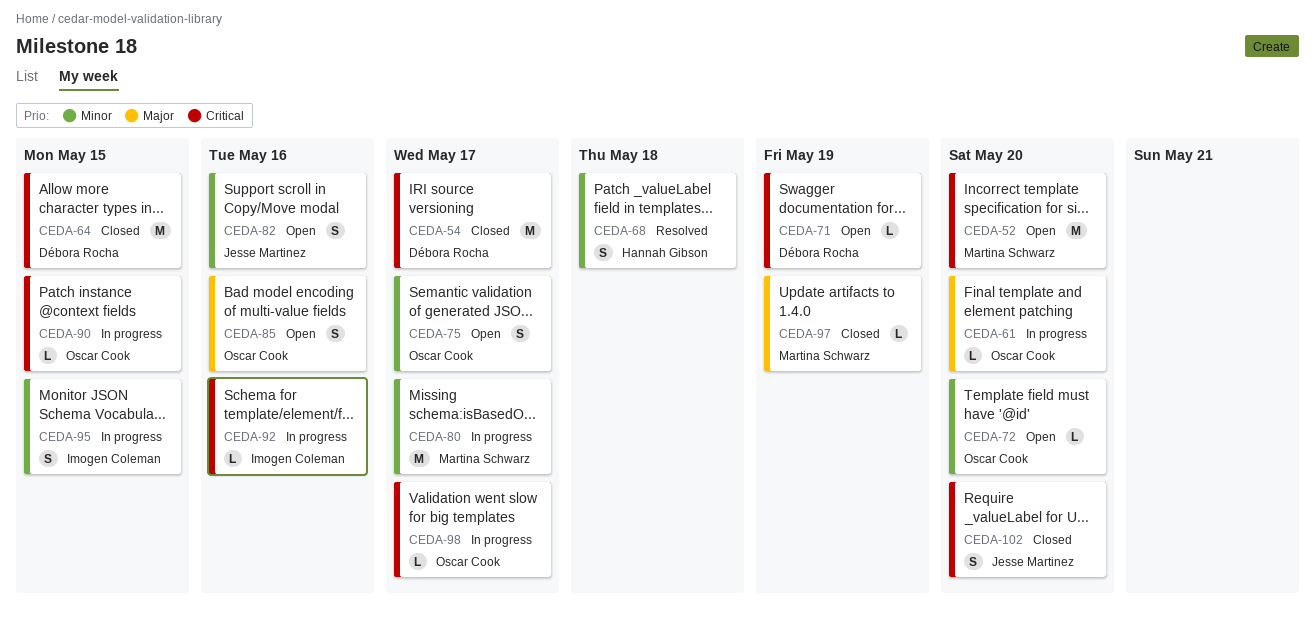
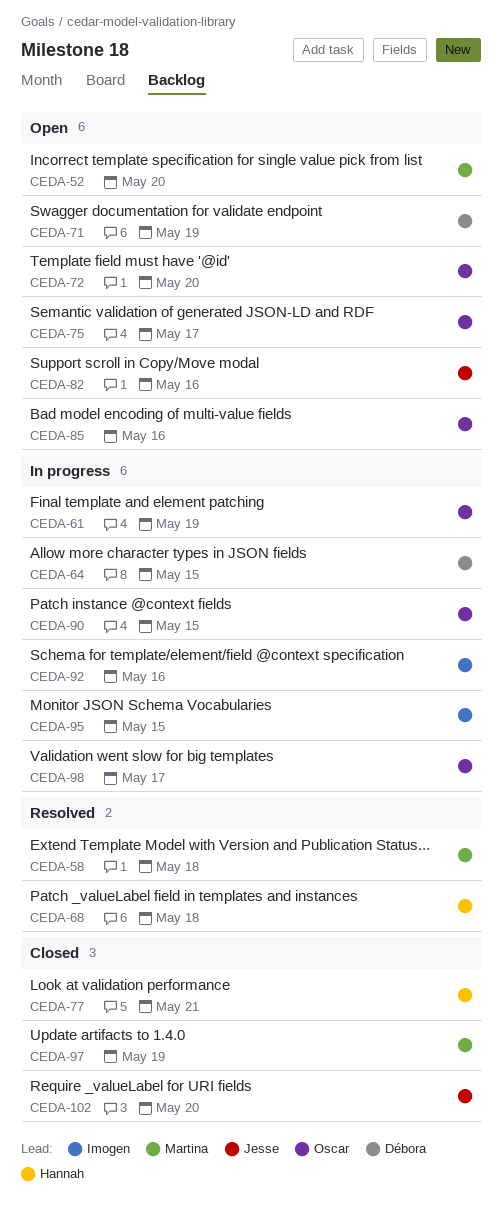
CEDA-54: present -> none
CEDA-58: none -> present
CEDA-61, due: May 20 -> May 19
CEDA-64, status: Closed -> In progress
CEDA-77: none -> present
CEDA-80: present -> none

